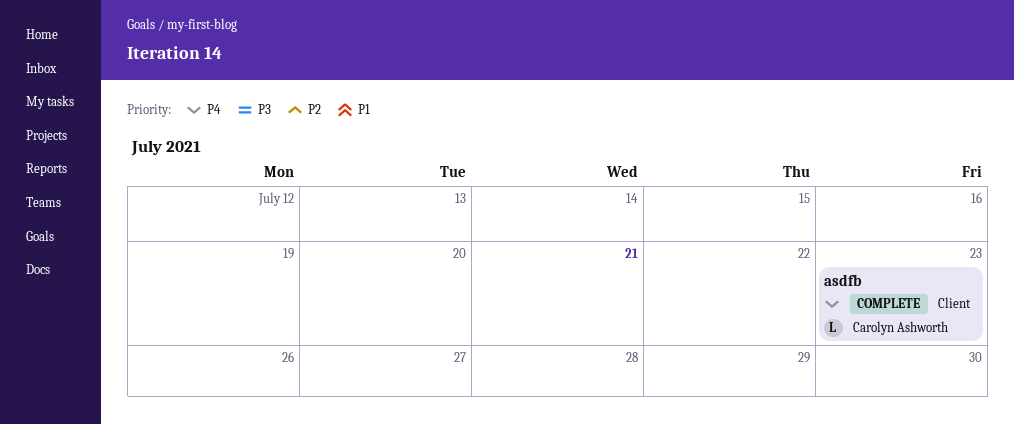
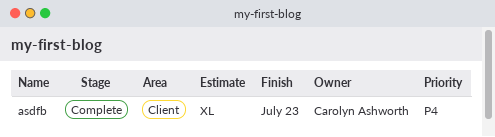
asdfb, estimate: L -> XL

